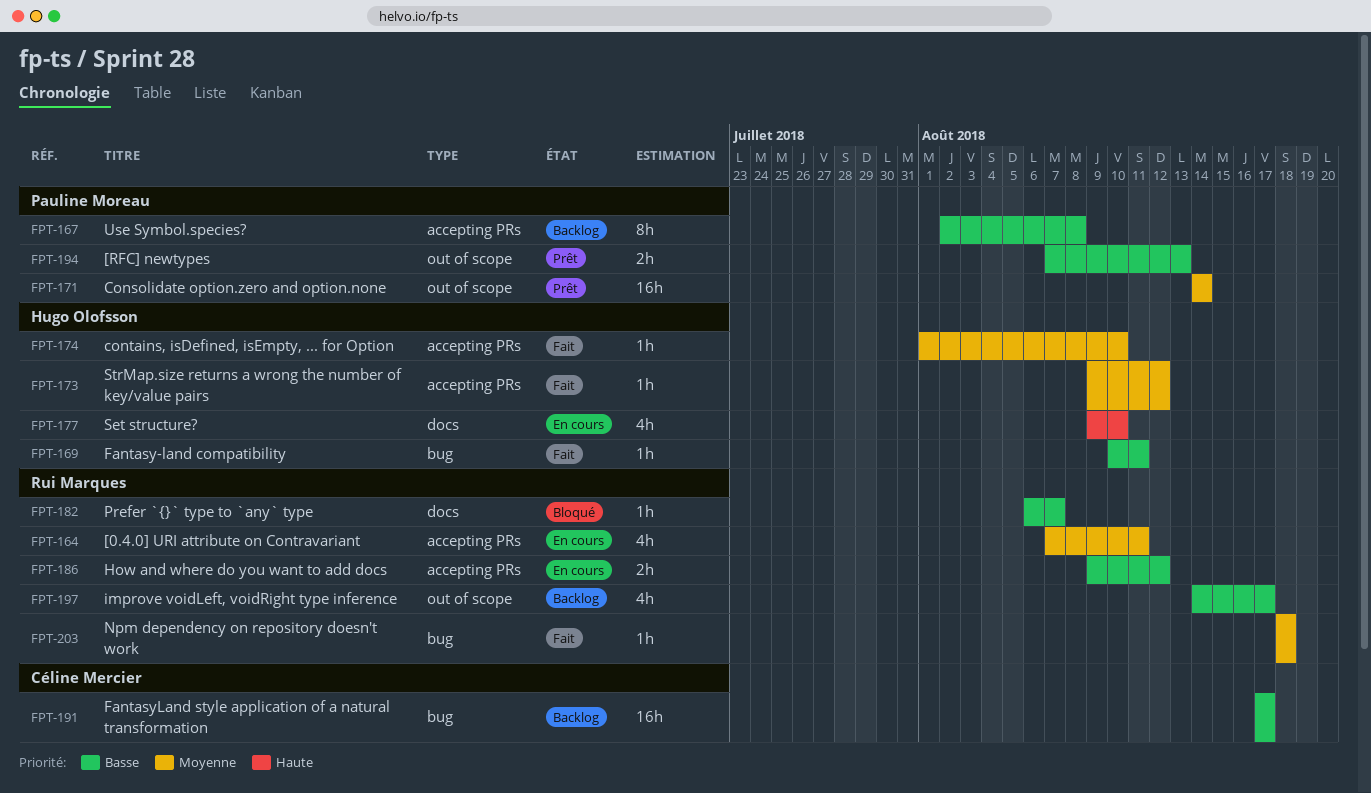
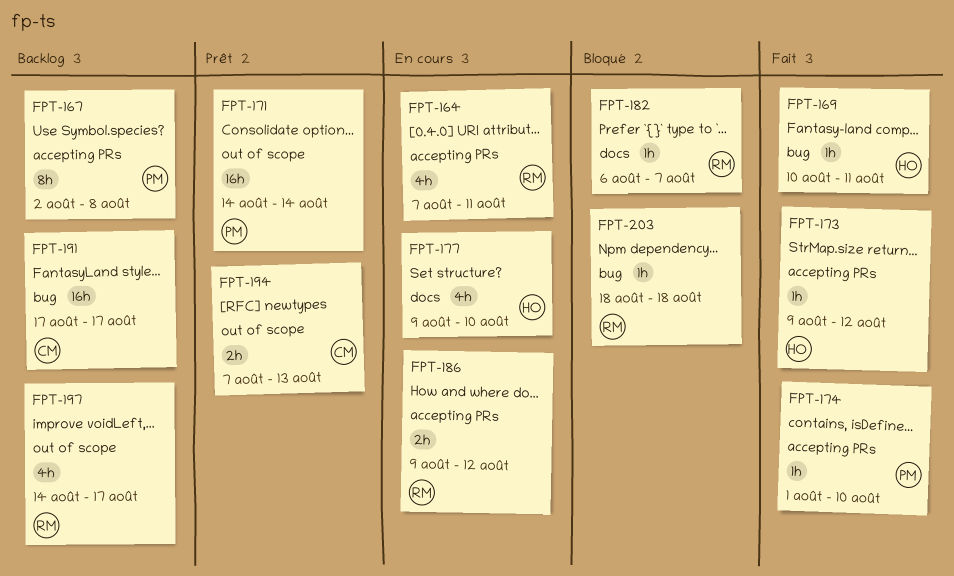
FPT-174, owner: Hugo Olofsson -> Pauline Moreau
FPT-194, owner: Pauline Moreau -> Céline Mercier
FPT-203, status: Fait -> Bloqué

